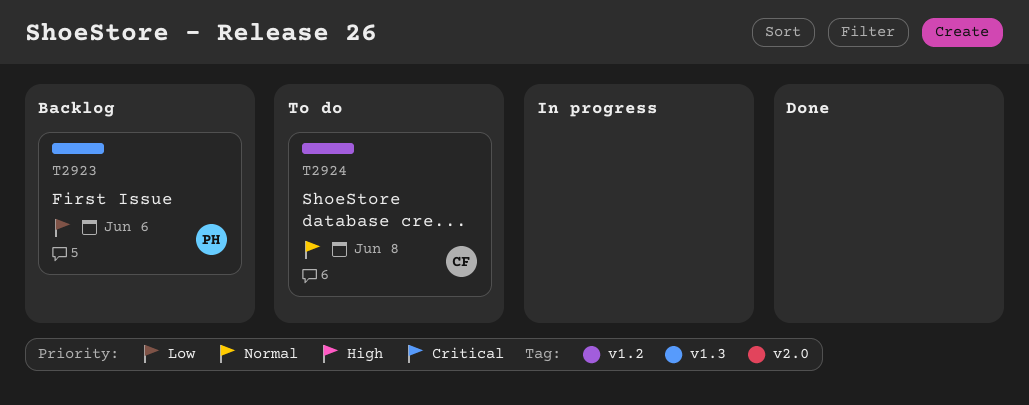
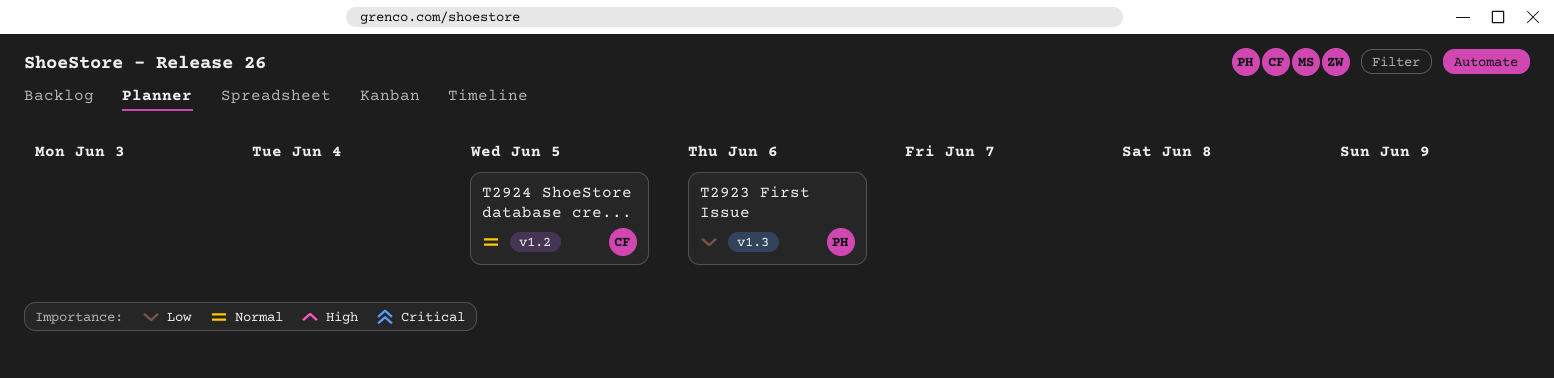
T2924, due: Jun 8 -> Jun 5

